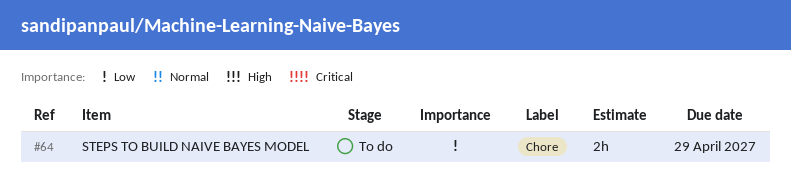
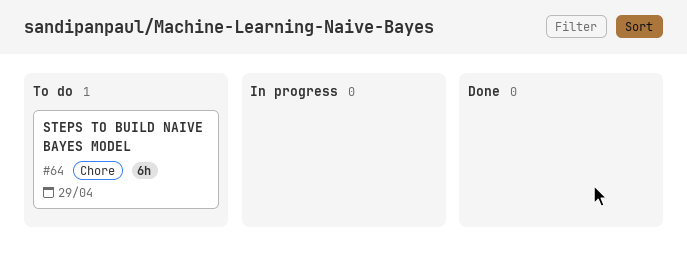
#64, estimate: 2h -> 6h

